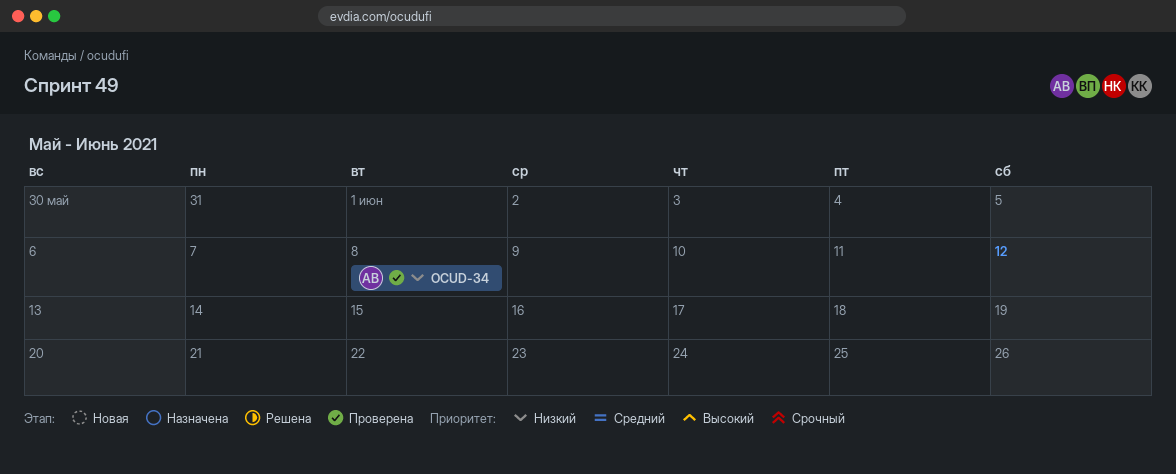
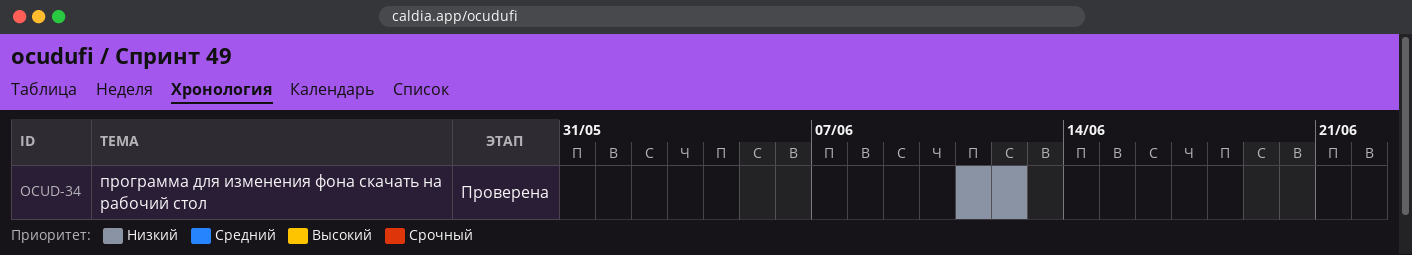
OCUD-34, start: Jun 8 -> Jun 11
OCUD-34, due: Jun 8 -> Jun 12

